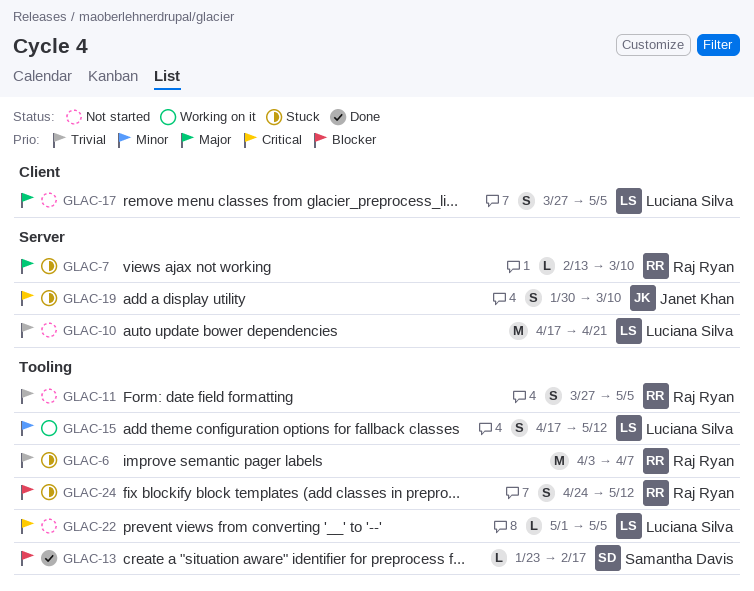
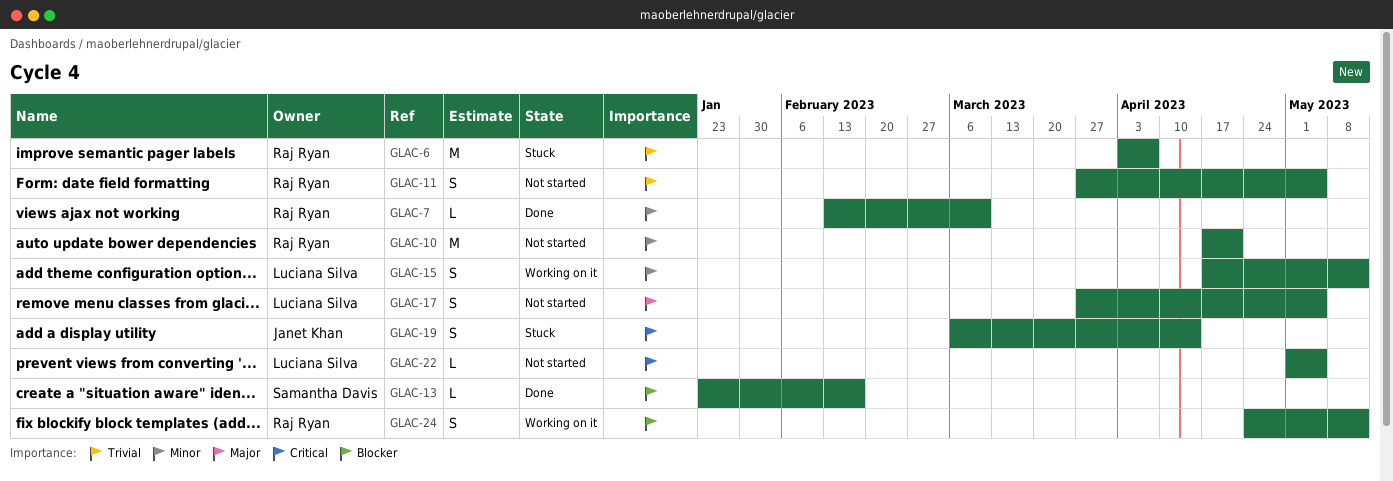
GLAC-7, status: Stuck -> Done
GLAC-7, priority: Major -> Minor
GLAC-10, owner: Luciana Silva -> Raj Ryan
GLAC-10, priority: Trivial -> Minor
GLAC-19, start: Jan 30 -> Mar 6
GLAC-19, due: Mar 10 -> Apr 14
GLAC-24, status: Stuck -> Working on it

